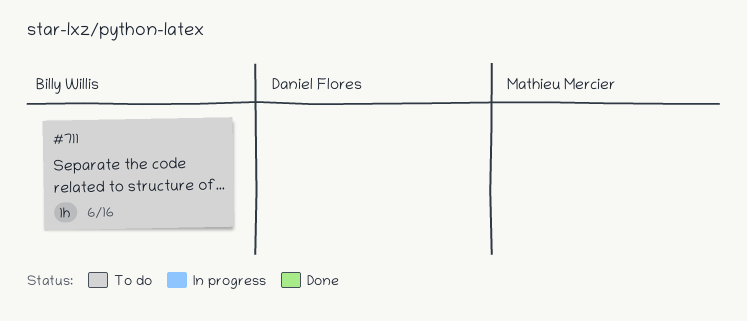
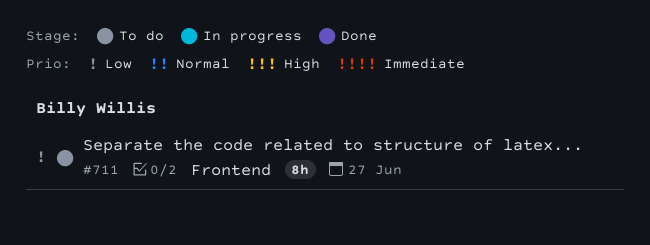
#711, estimate: 1h -> 8h
#711, due: Jun 16 -> Jun 27

